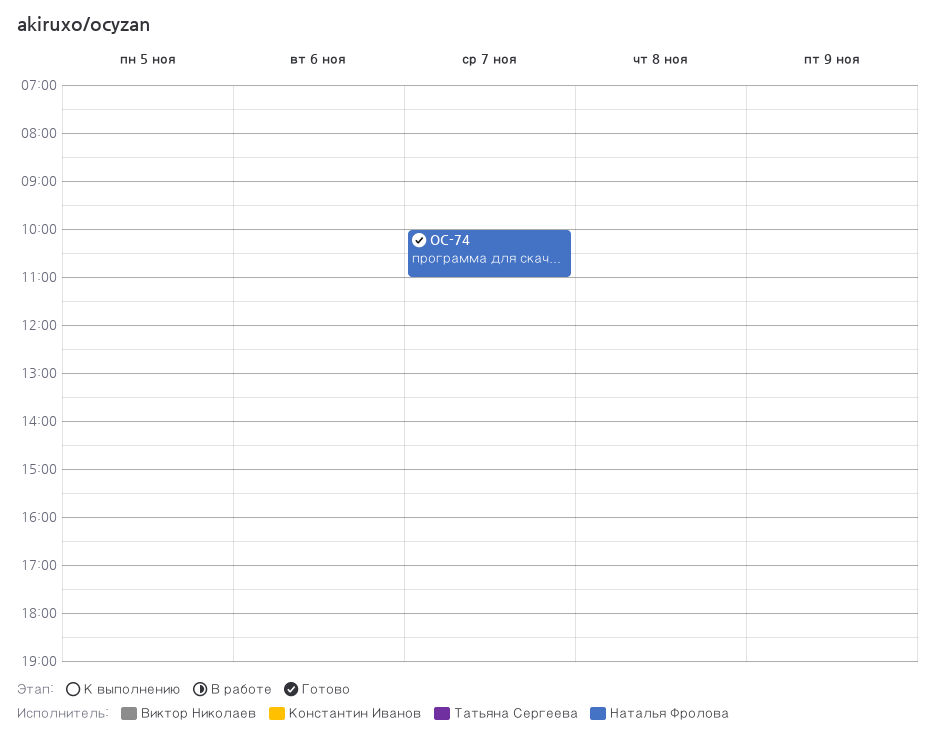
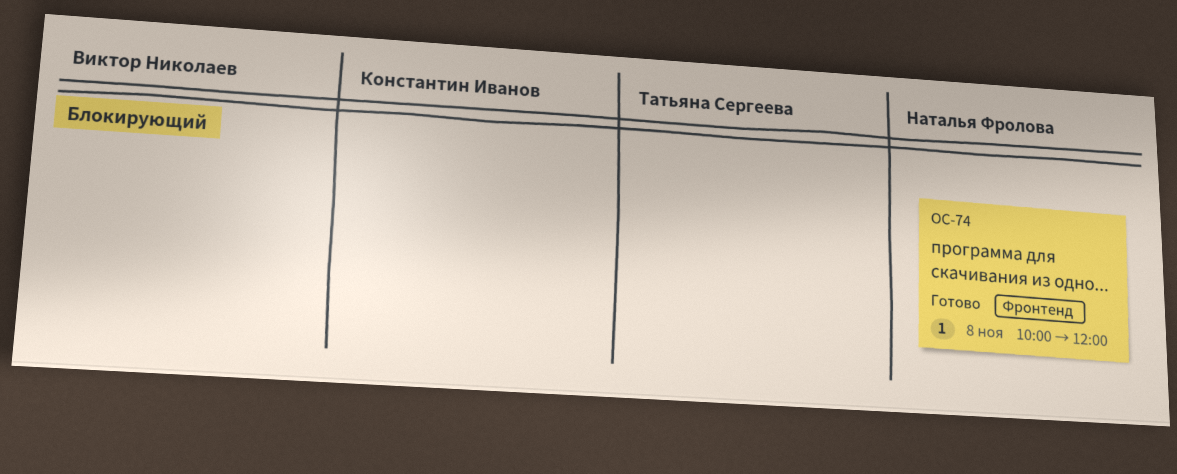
OC-74, day: Nov 7 -> Nov 8
OC-74, ends: 11:00 -> 12:00

